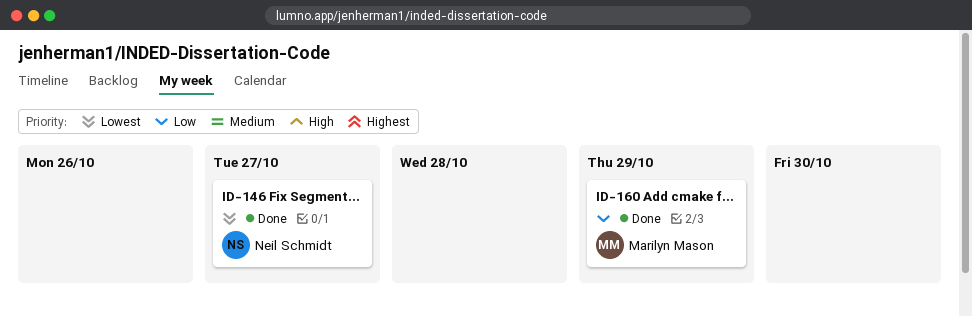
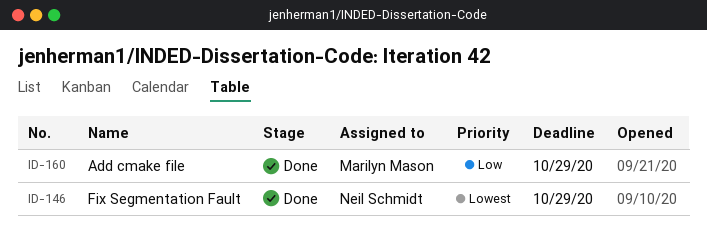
ID-146, due: Oct 27 -> Oct 29

